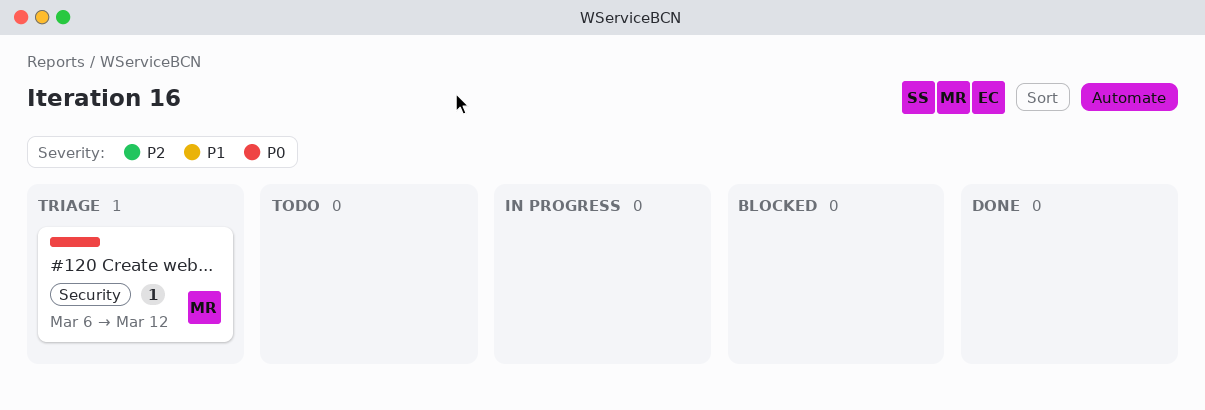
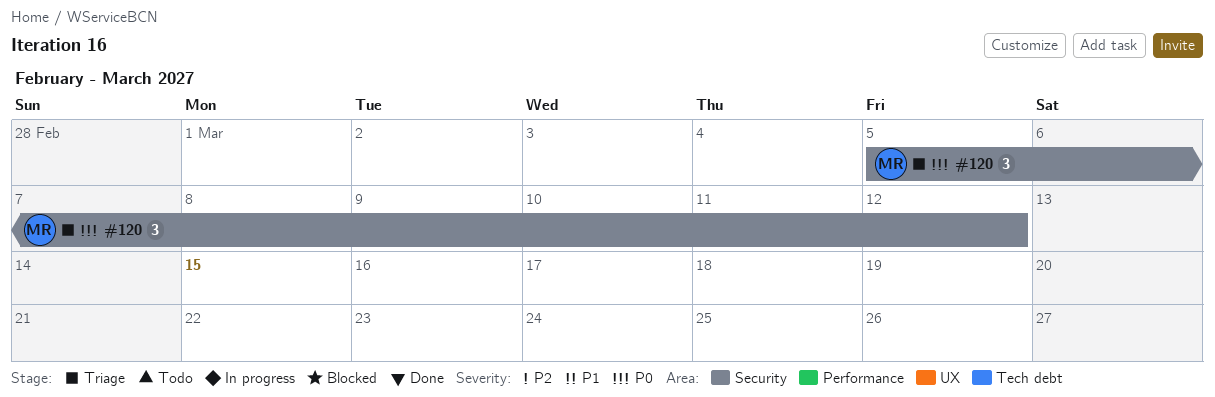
#120, estimate: 1 -> 3
#120, start: Mar 6 -> Mar 5

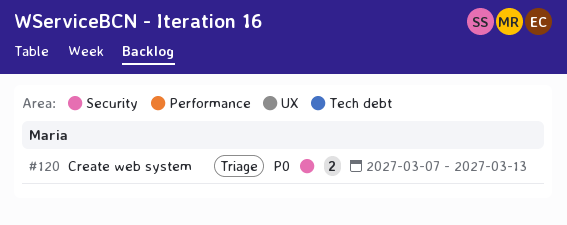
#120, estimate: 3 -> 2
#120, start: Mar 5 -> Mar 7
#120, due: Mar 12 -> Mar 13

